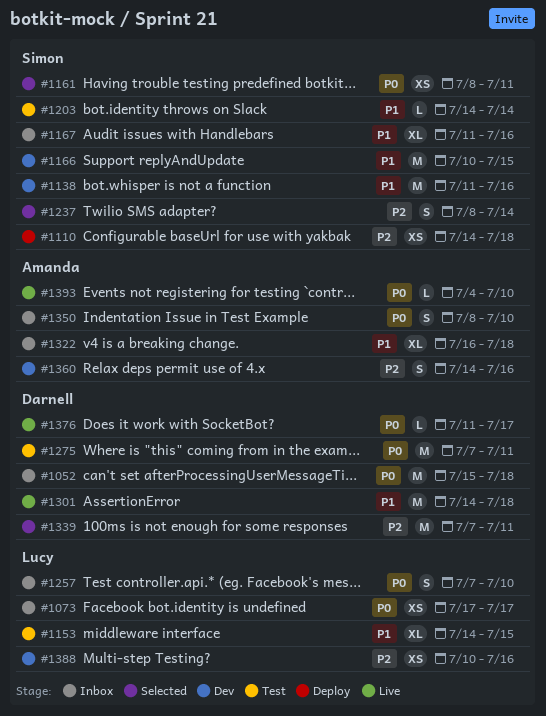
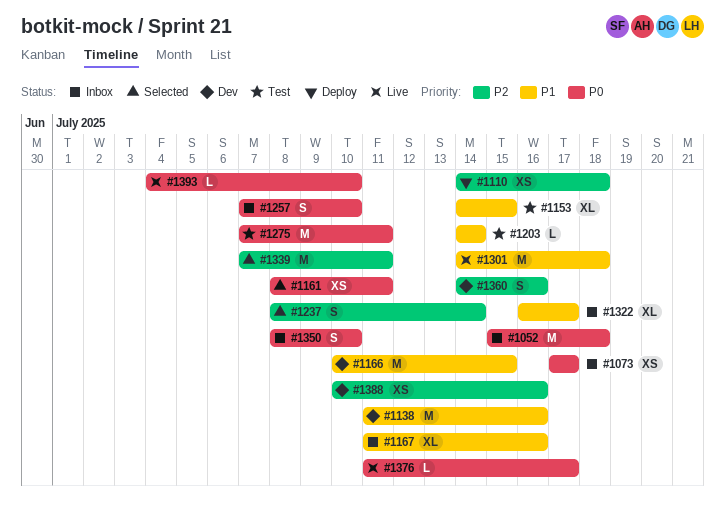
#1322, due: Jul 18 -> Jul 17

